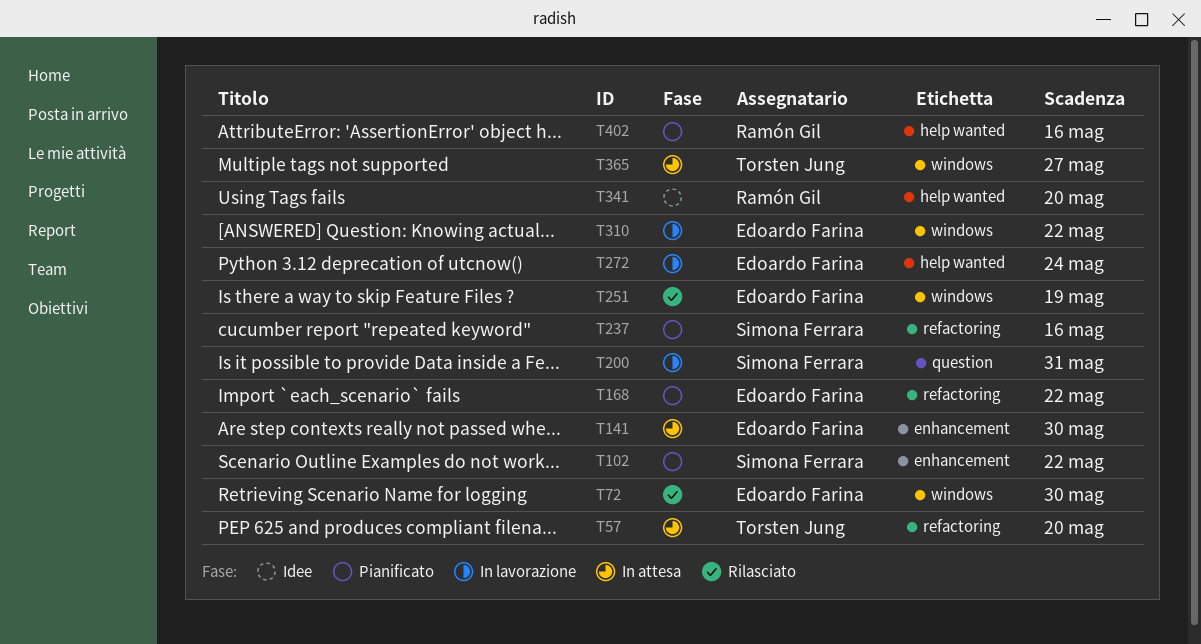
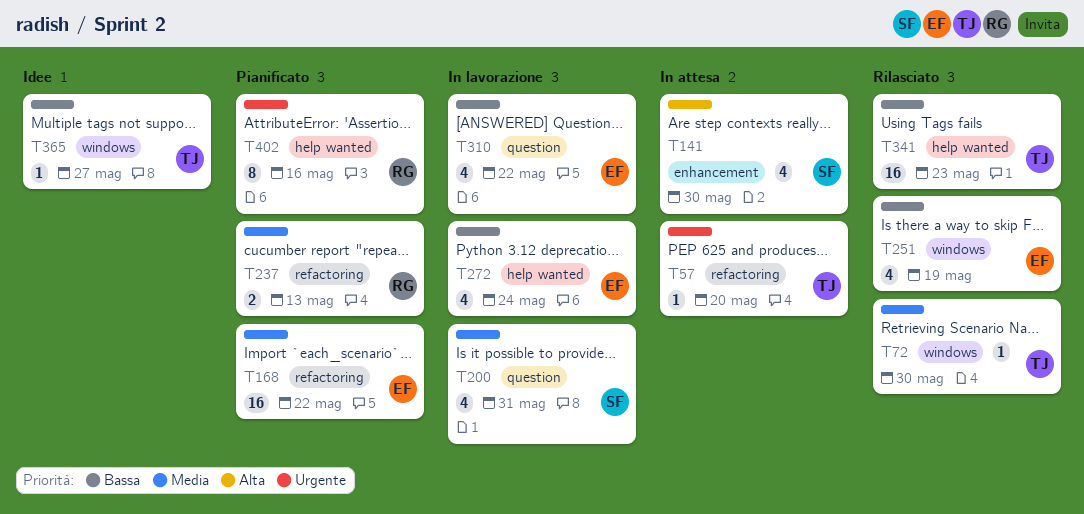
T72, owner: Edoardo Farina -> Torsten Jung
T102: present -> none
T141, owner: Edoardo Farina -> Simona Ferrara
T237, owner: Simona Ferrara -> Ramón Gil
T237, due: May 16 -> May 13
T310, label: windows -> question
T341, status: Idee -> Rilasciato
T341, owner: Ramón Gil -> Torsten Jung
T341, due: May 20 -> May 23
T365, status: In attesa -> Idee

